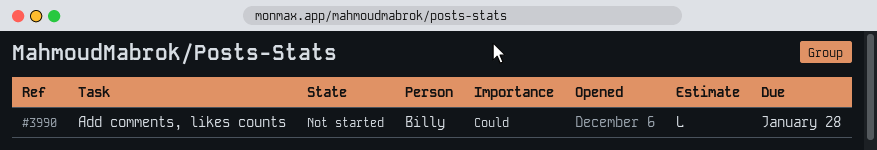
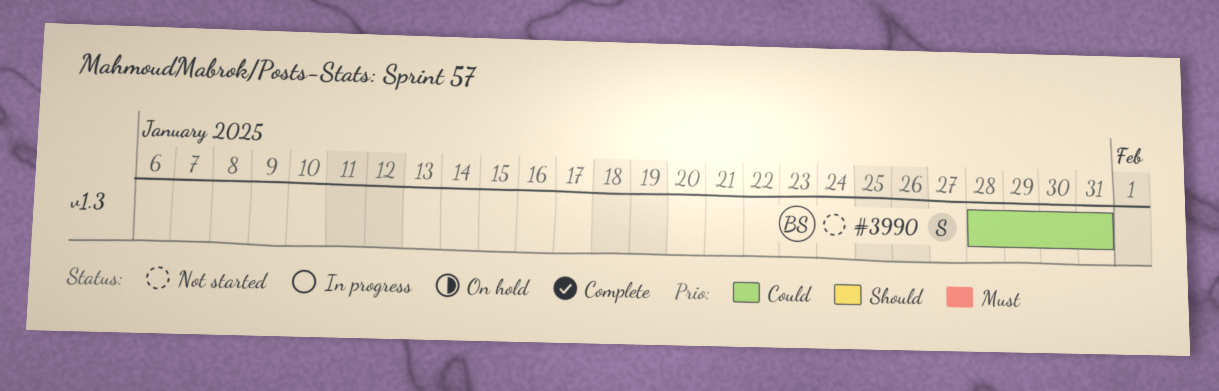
#3990, estimate: L -> S
#3990, due: Jan 28 -> Jan 31

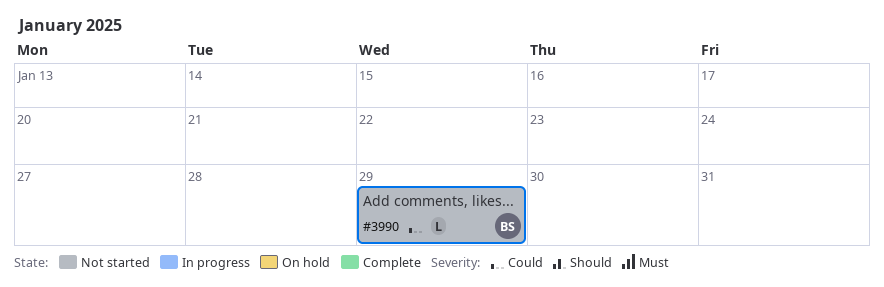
#3990, estimate: S -> L
#3990, due: Jan 31 -> Jan 29

